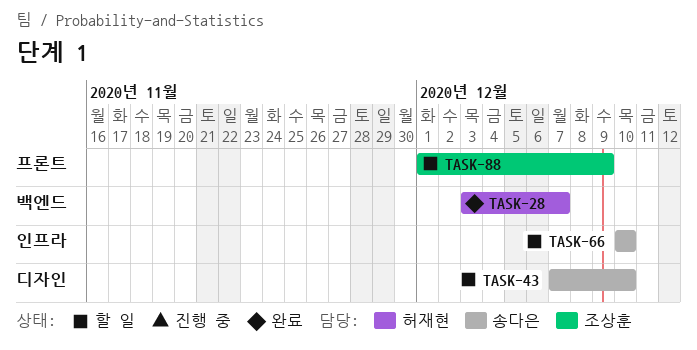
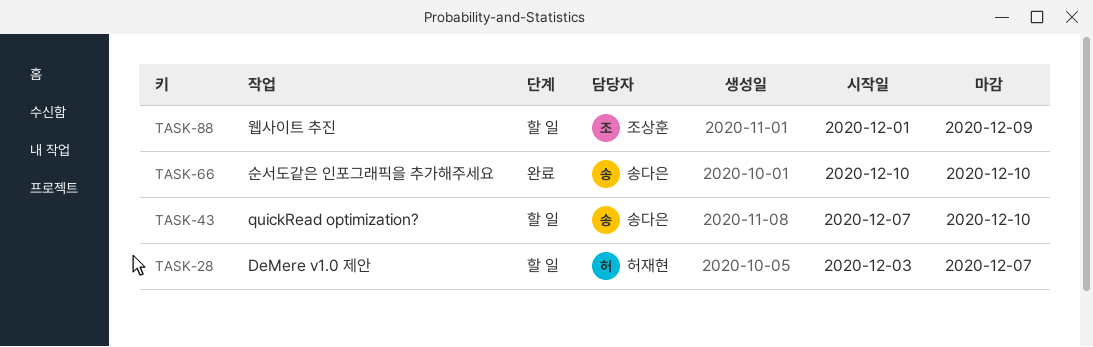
TASK-28, status: 완료 -> 할 일
TASK-66, status: 할 일 -> 완료

